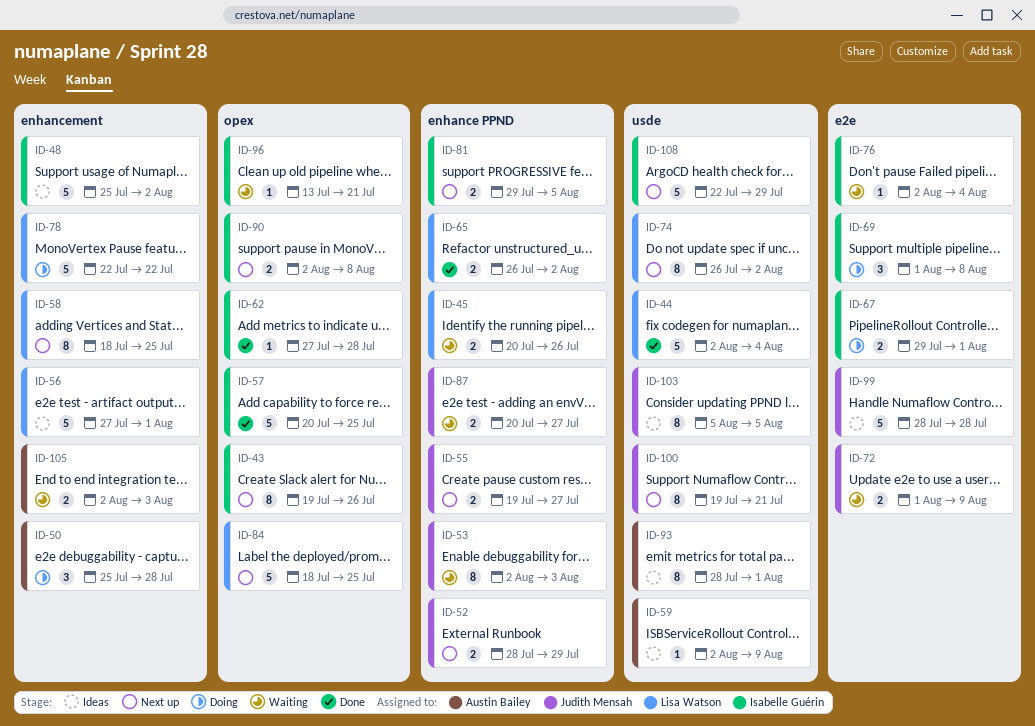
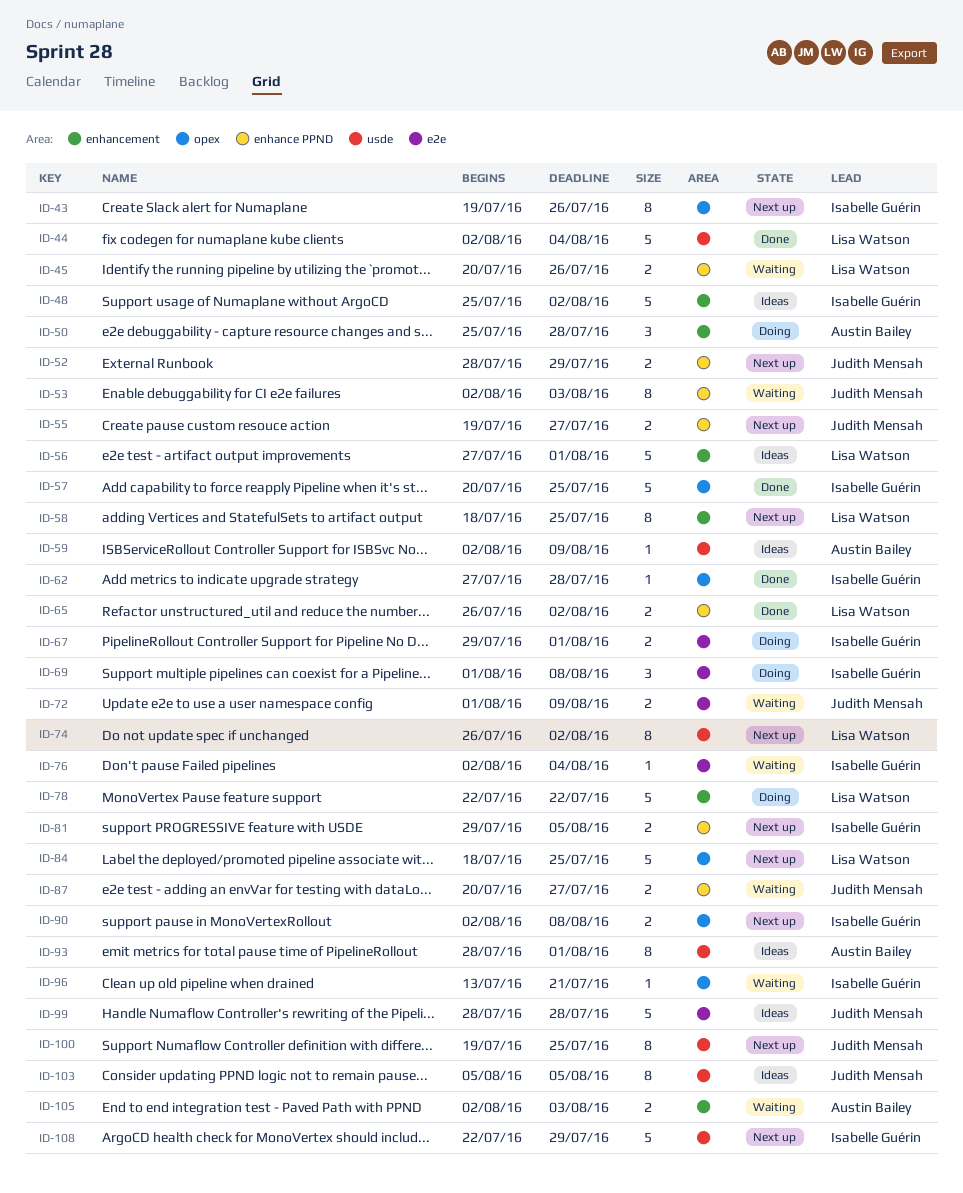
ID-100, due: Jul 21 -> Jul 25

